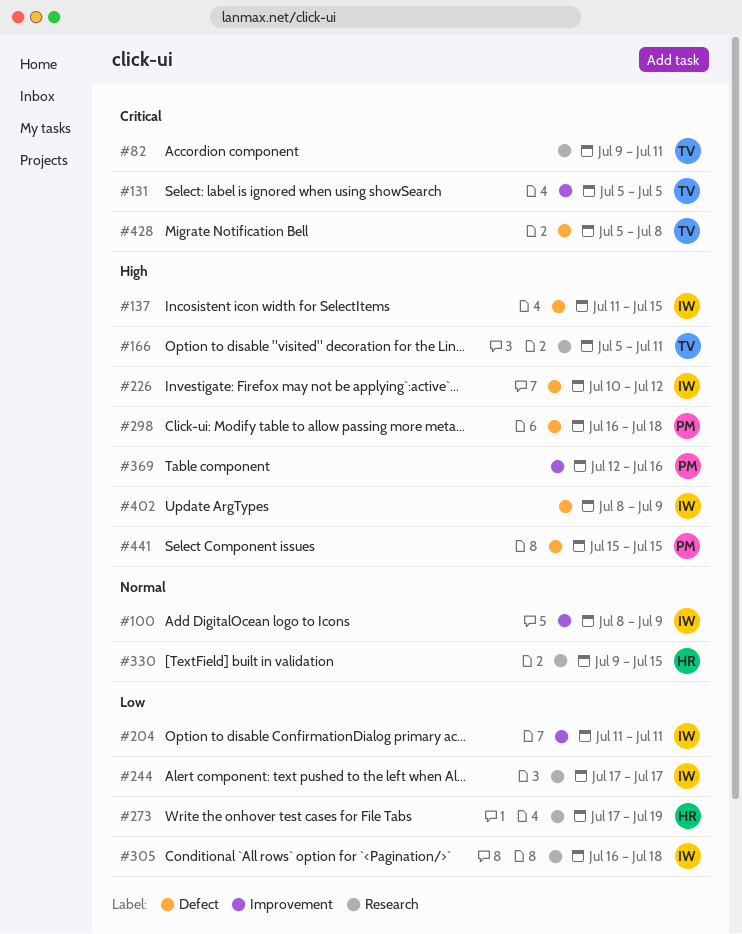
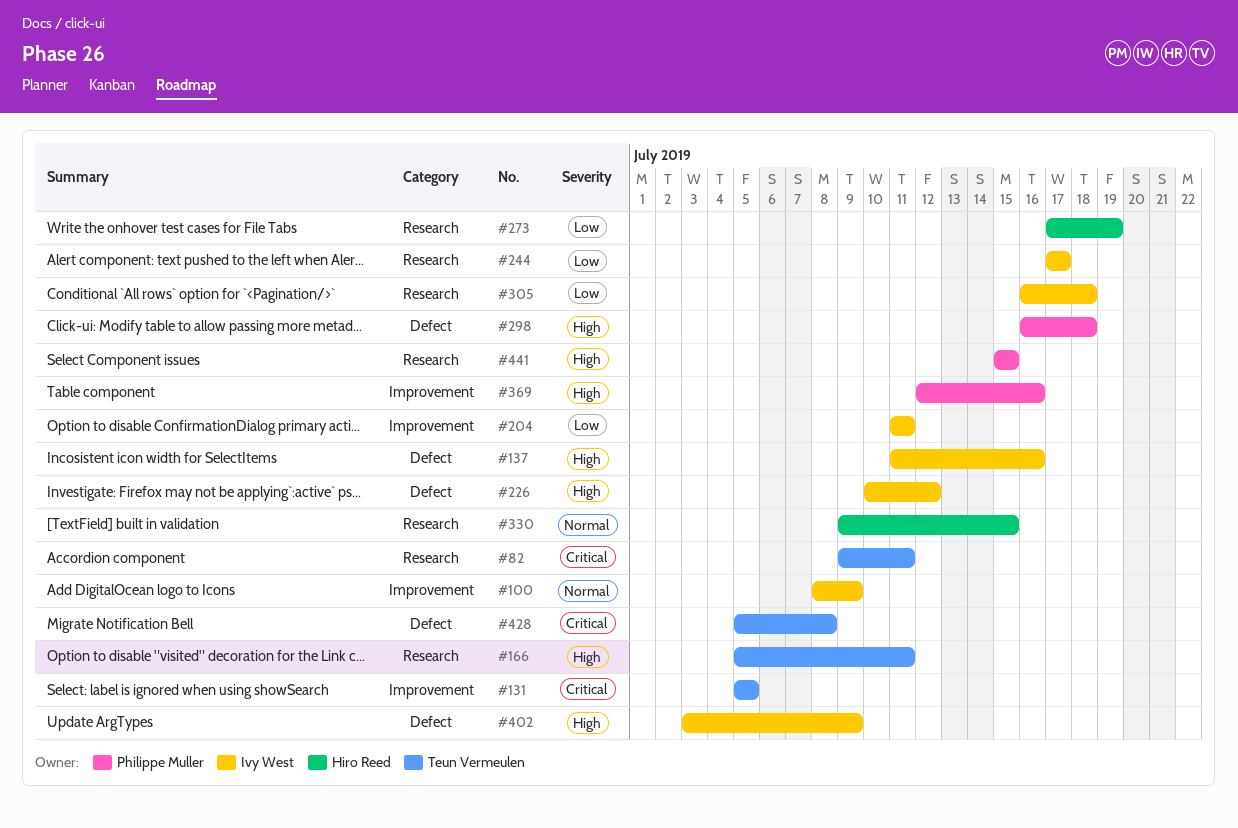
#137, due: Jul 15 -> Jul 16
#402, start: Jul 8 -> Jul 3
#441, label: Defect -> Research

